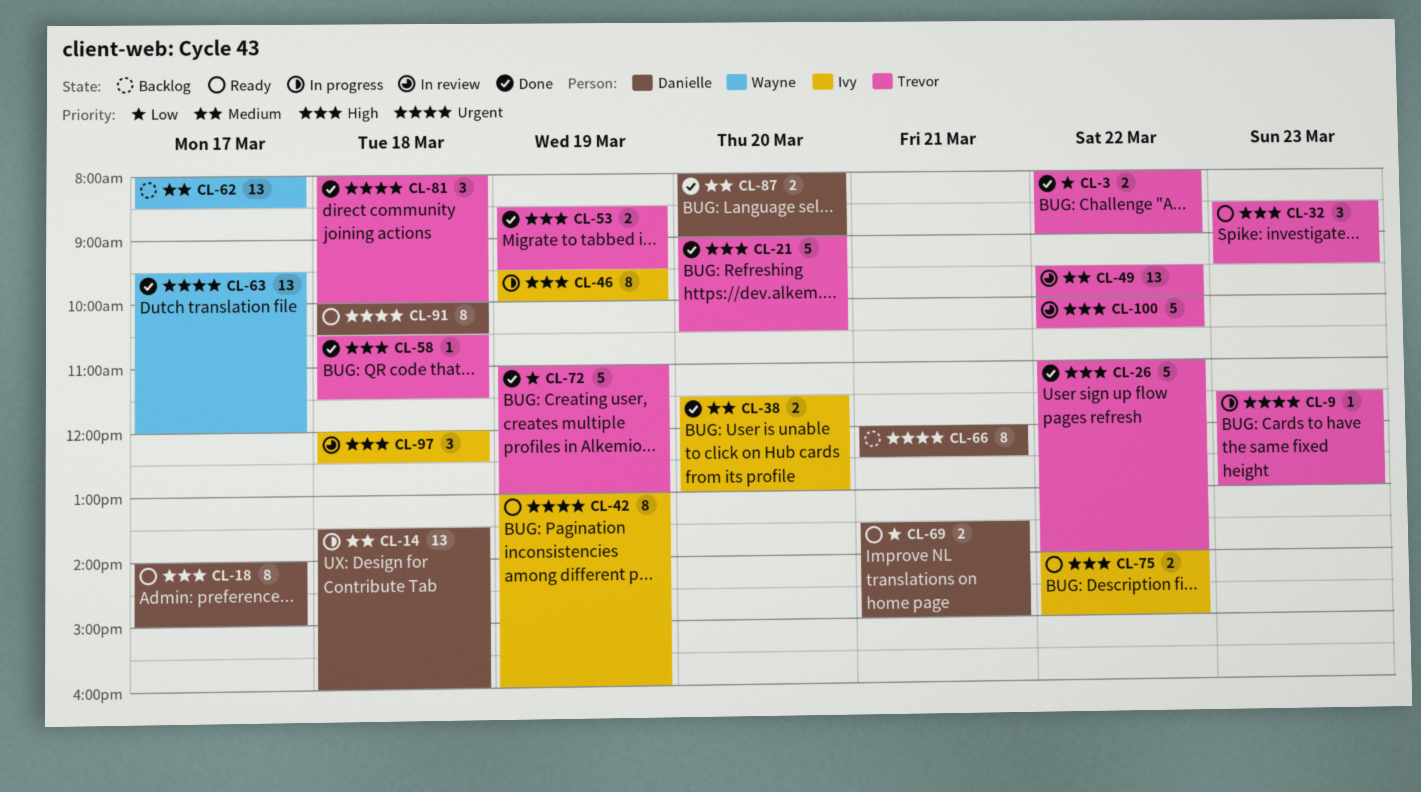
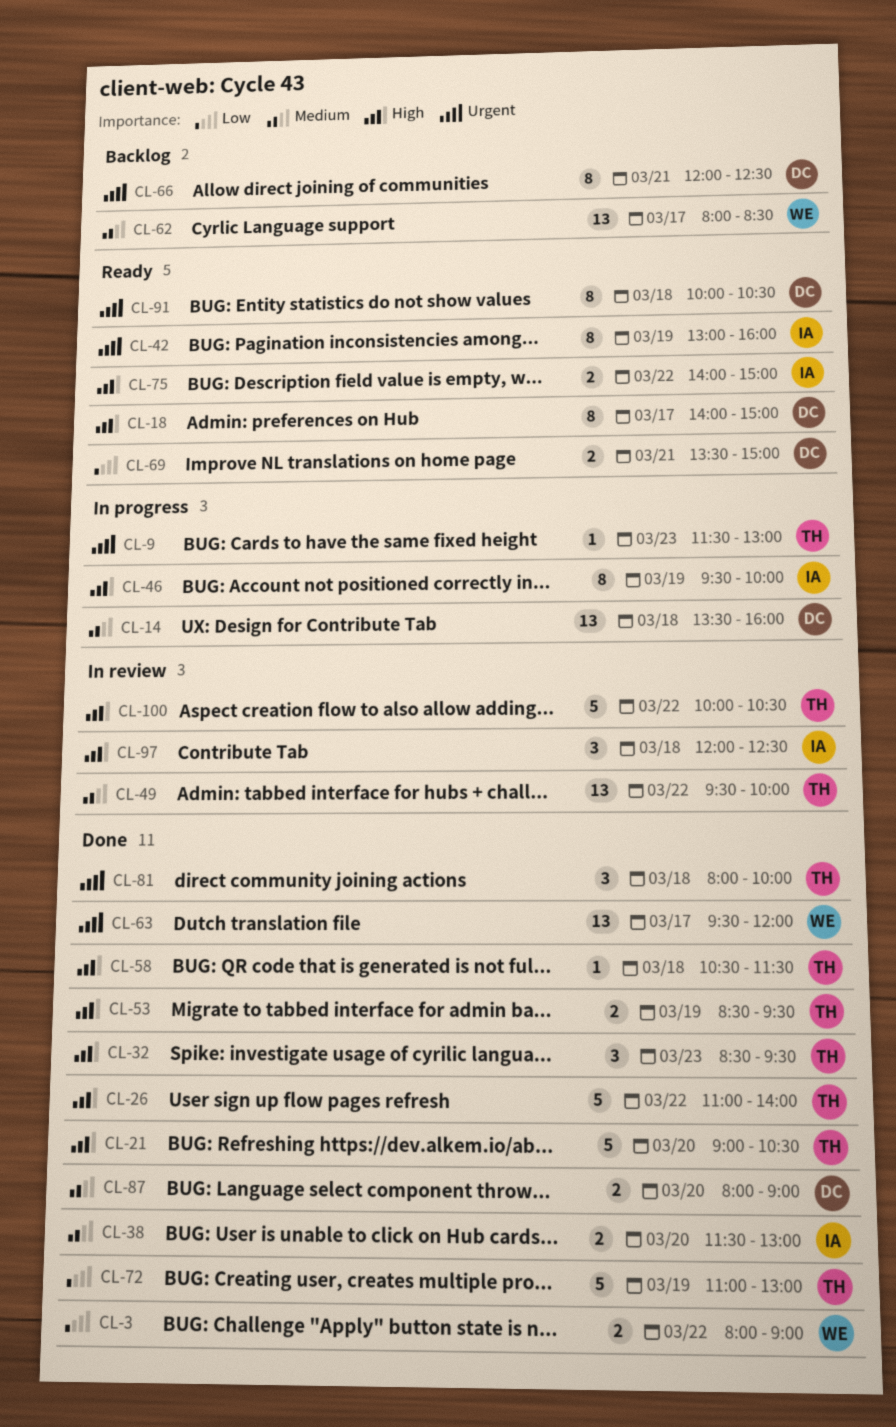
CL-3, owner: Trevor -> Wayne
CL-32, status: Ready -> Done

